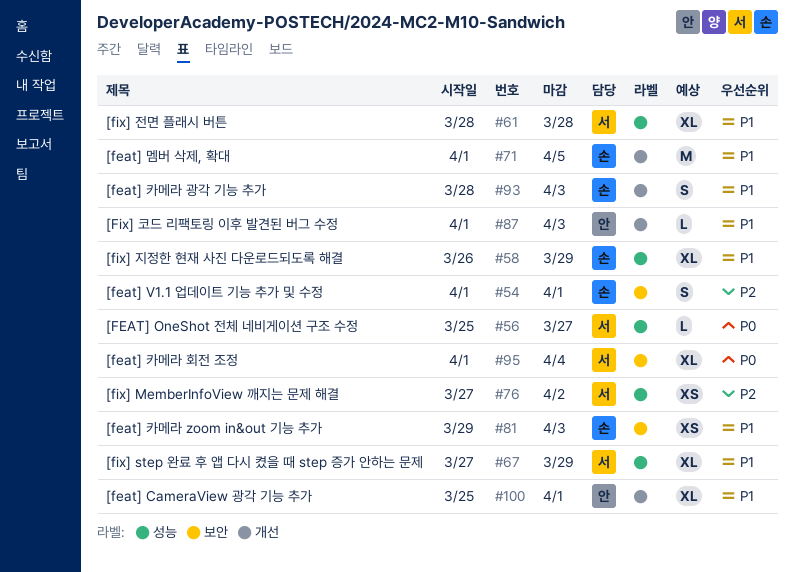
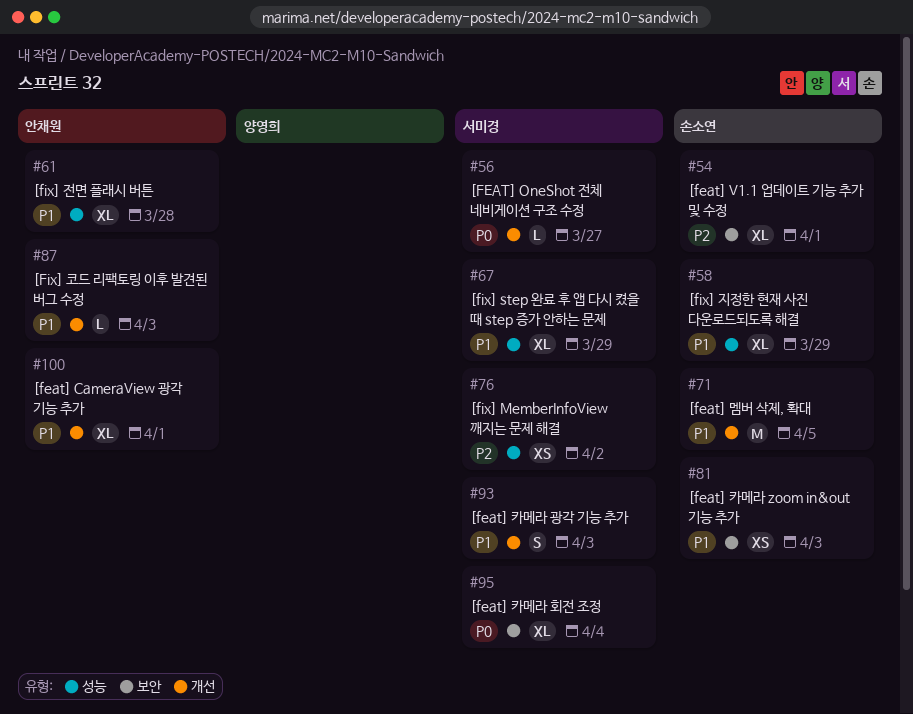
#54, estimate: S -> XL
#56, label: 성능 -> 개선
#61, owner: 서미경 -> 안채원
#93, owner: 손소연 -> 서미경

